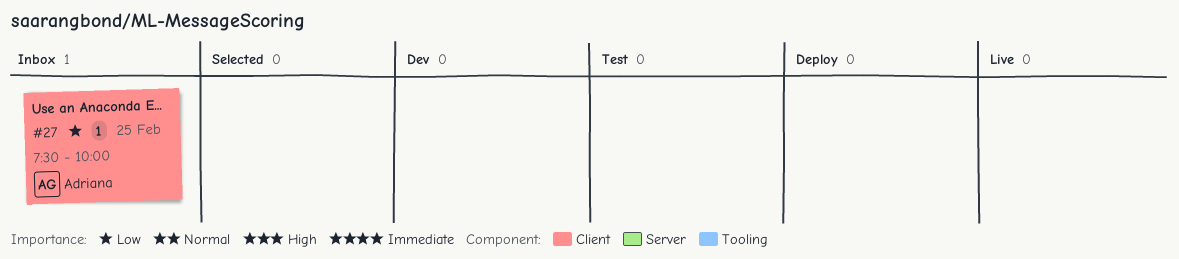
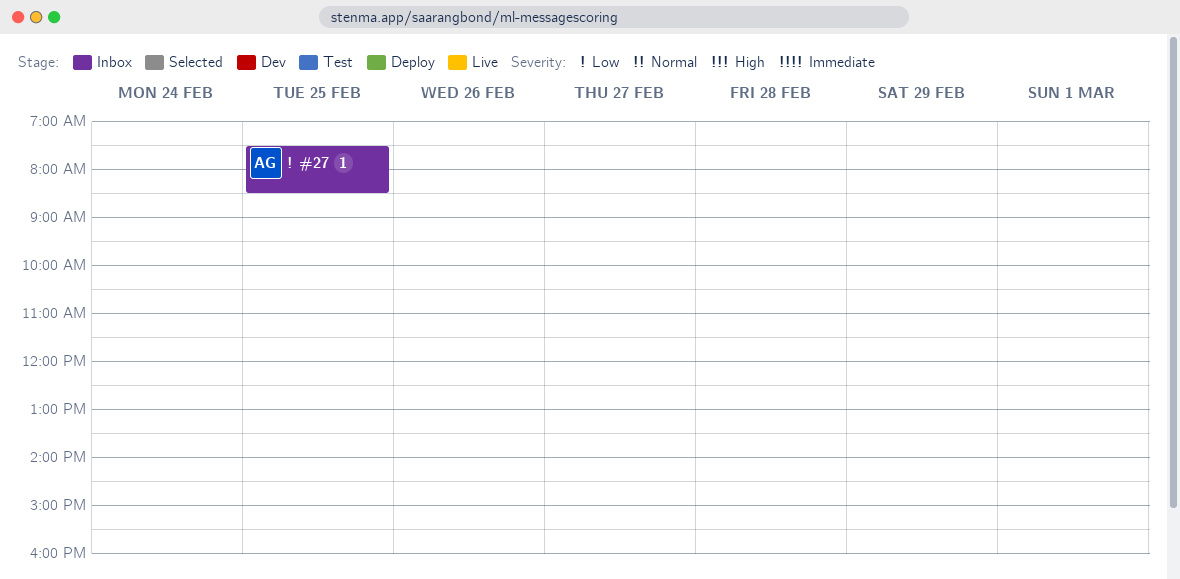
#27, ends: 10:00 -> 08:30

